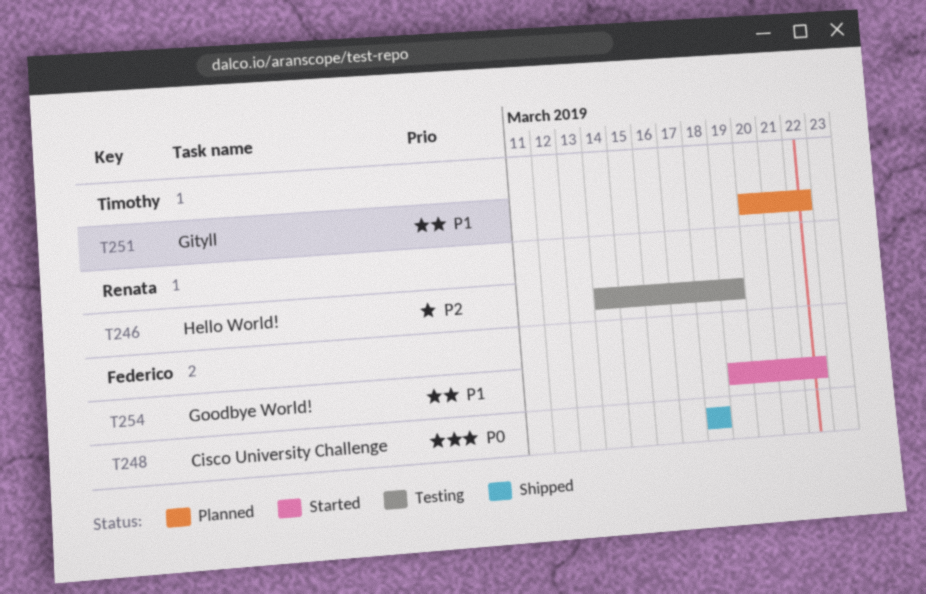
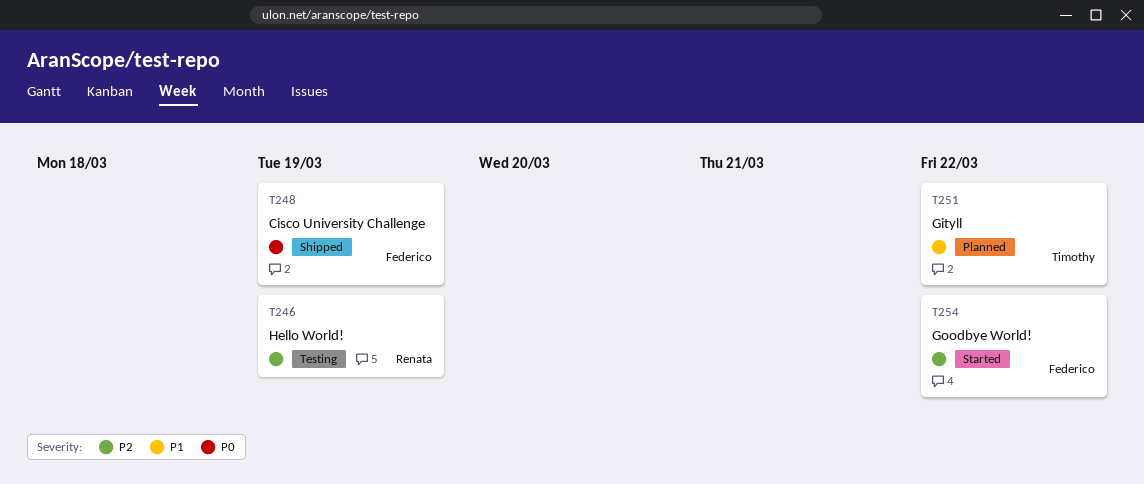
T248, due: Mar 18 -> Mar 19
T254, priority: P1 -> P2

